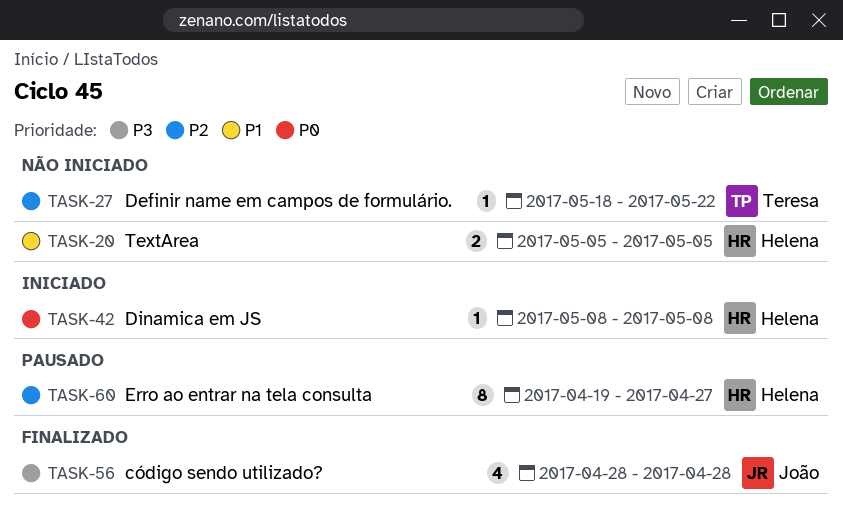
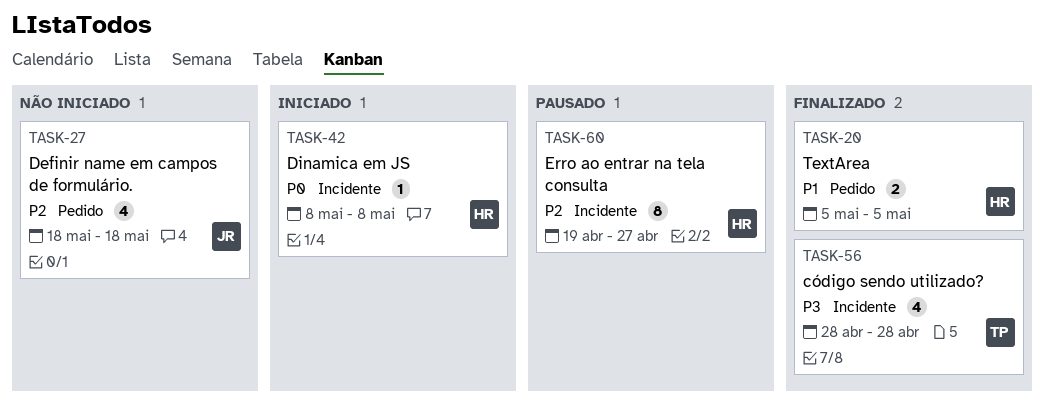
TASK-20, status: Não iniciado -> Finalizado
TASK-27, owner: Teresa -> João
TASK-27, estimate: 1 -> 4
TASK-27, due: May 22 -> May 18
TASK-56, owner: João -> Teresa

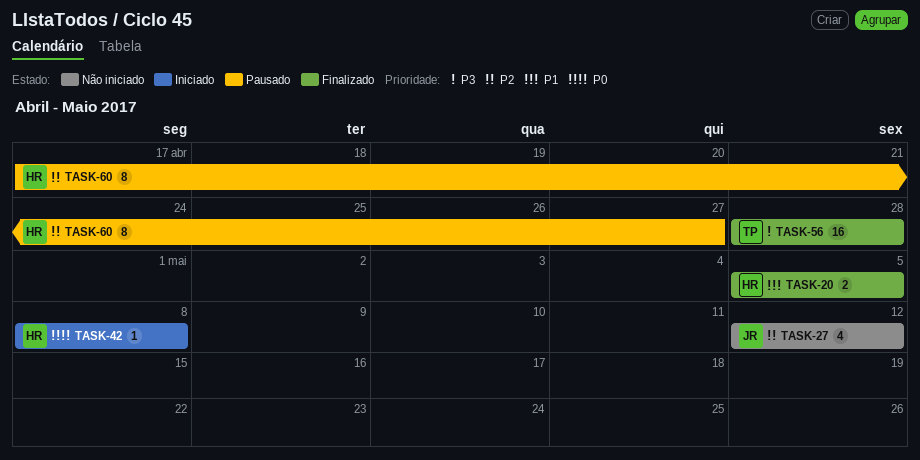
TASK-27, start: May 18 -> May 12
TASK-27, due: May 18 -> May 12
TASK-56, estimate: 4 -> 16
TASK-60, start: Apr 19 -> Apr 17

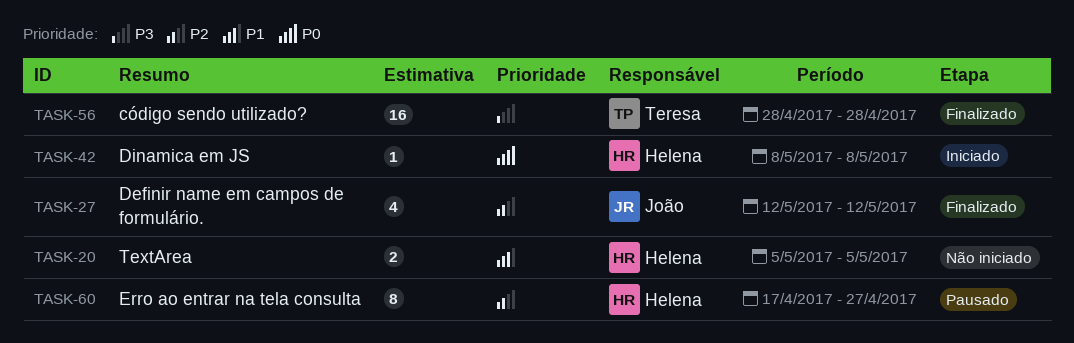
TASK-20, status: Finalizado -> Não iniciado
TASK-27, status: Não iniciado -> Finalizado

